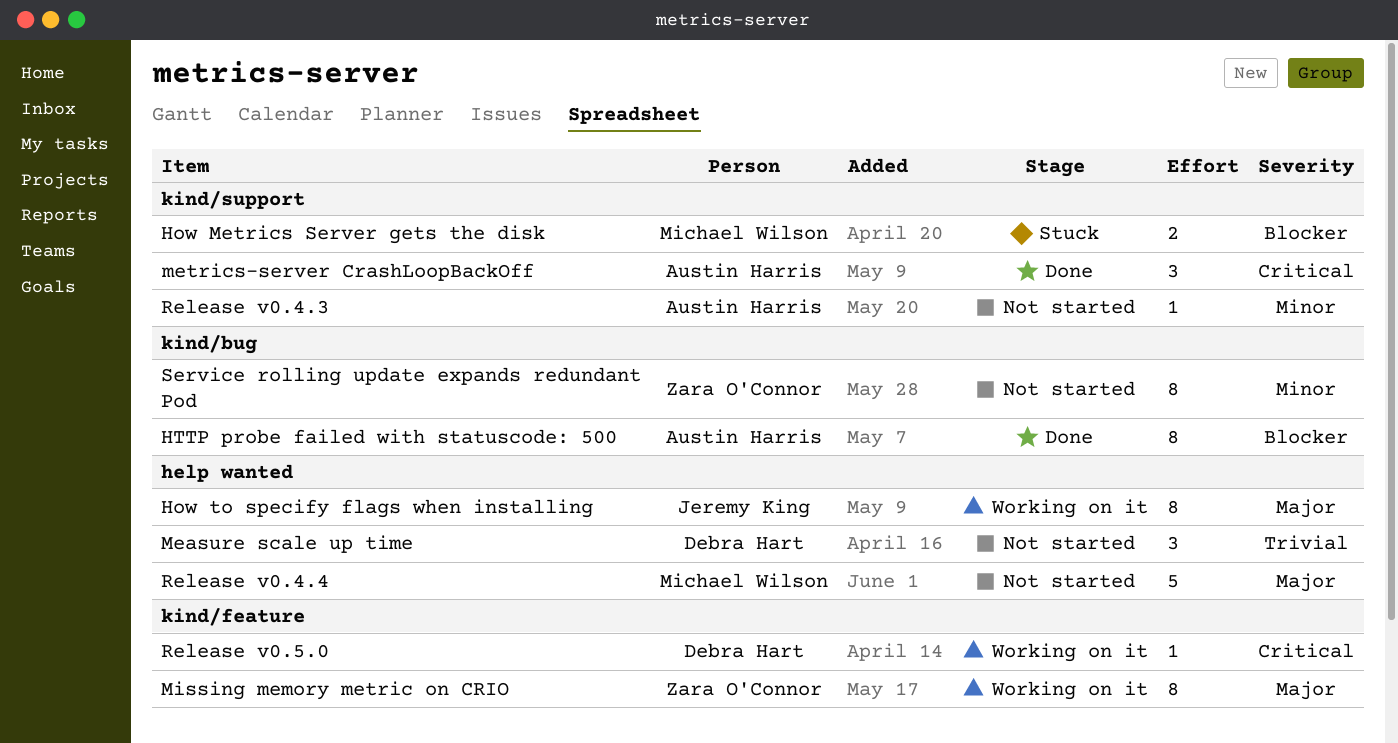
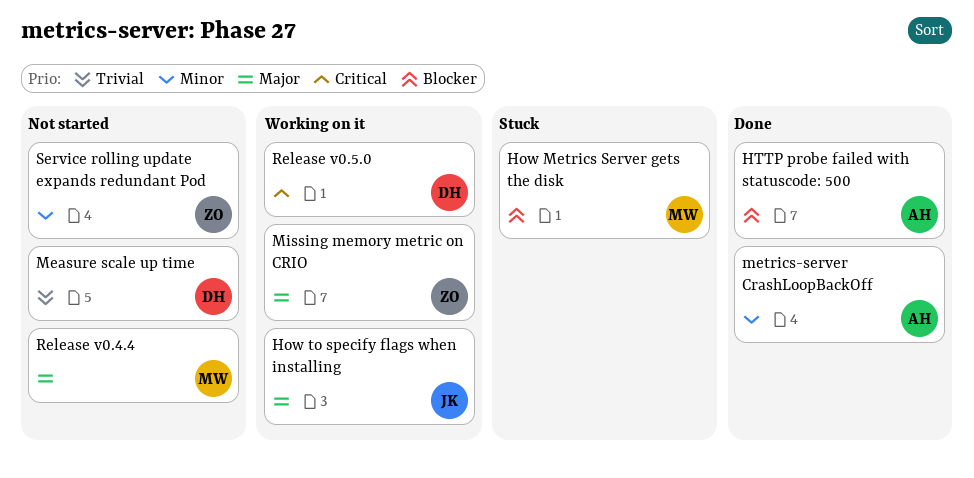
metrics-server CrashLoopBackOff, priority: Critical -> Minor
Release v0.4.3: present -> none

